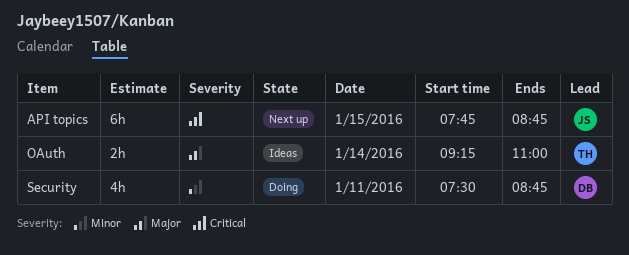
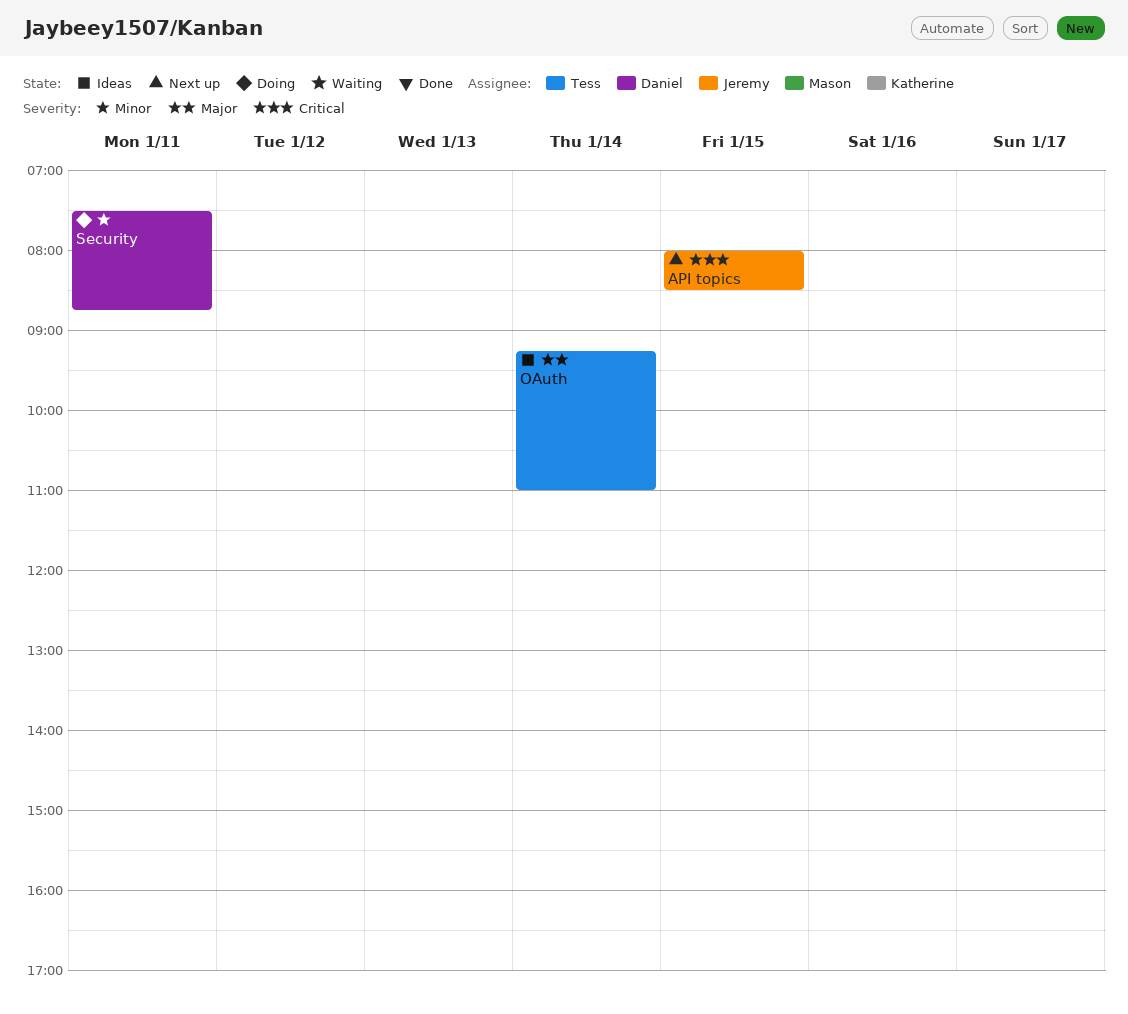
API topics, begins: 07:45 -> 08:00
API topics, ends: 08:45 -> 08:30

